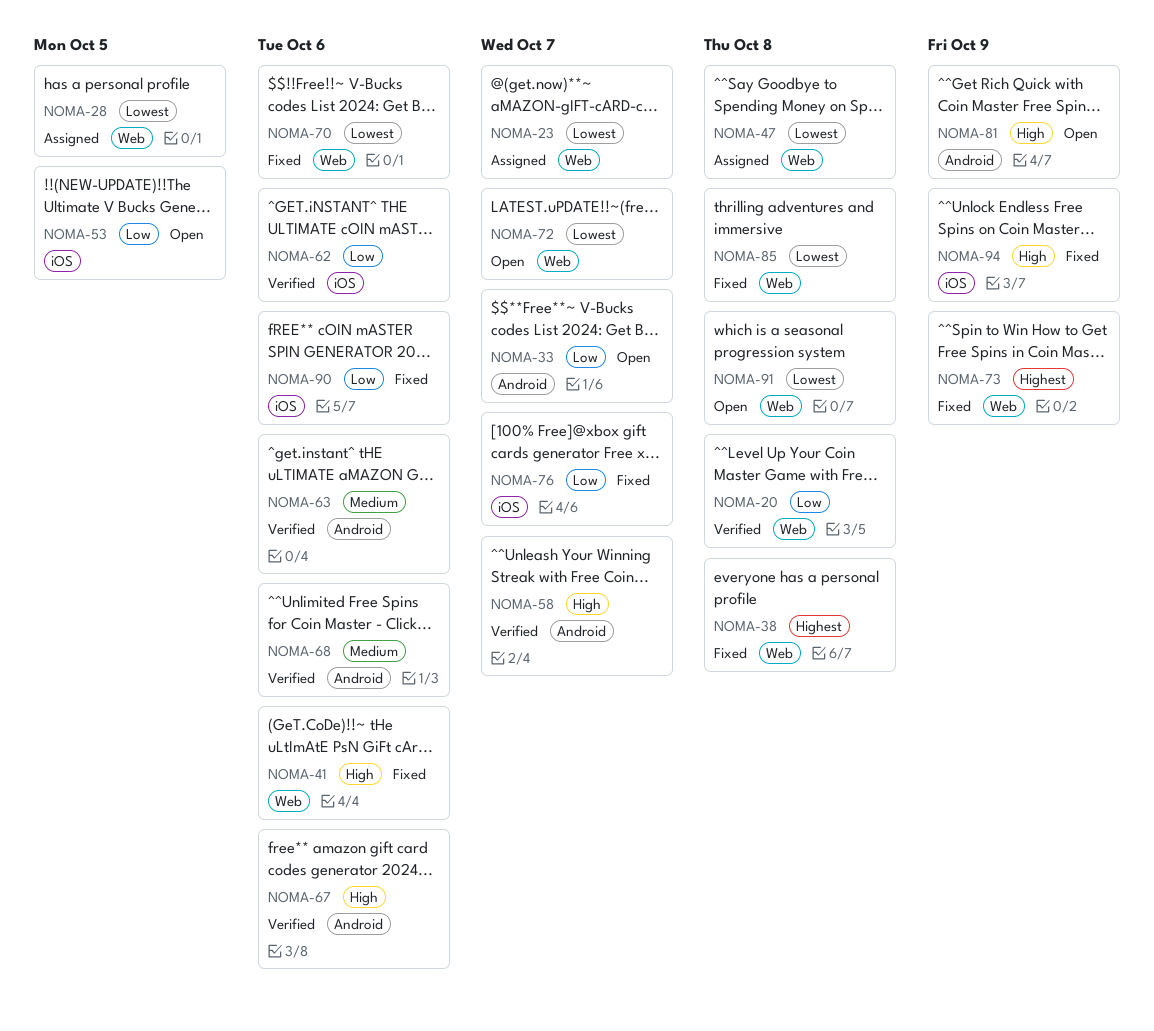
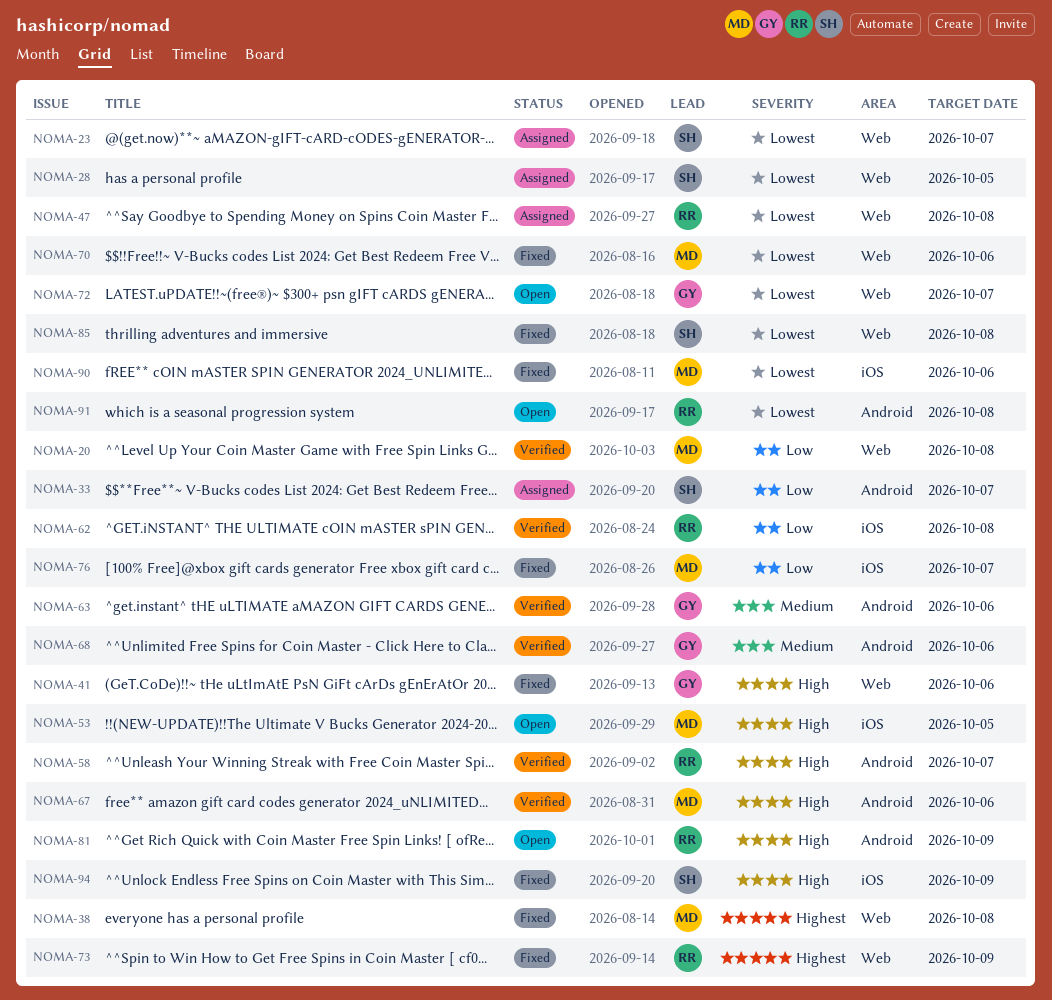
NOMA-33, status: Open -> Assigned
NOMA-53, priority: Low -> High
NOMA-62, due: Oct 6 -> Oct 8
NOMA-90, priority: Low -> Lowest
NOMA-91, label: Web -> Android

